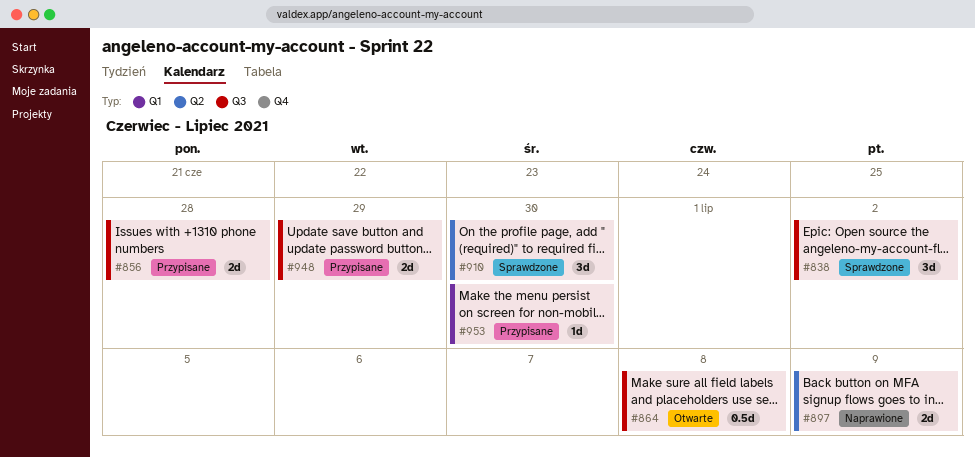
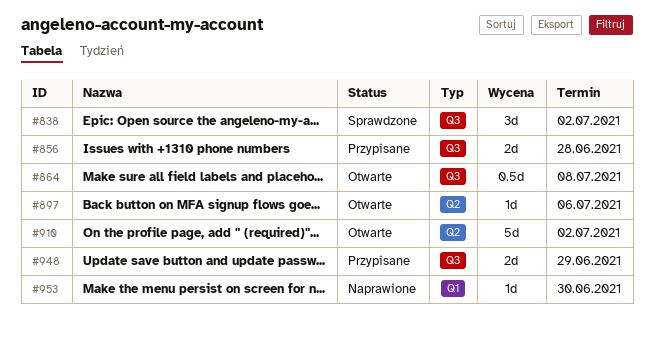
#897, status: Naprawione -> Otwarte
#897, estimate: 2d -> 1d
#897, due: Jul 9 -> Jul 6
#910, status: Sprawdzone -> Otwarte
#910, estimate: 3d -> 5d
#910, due: Jun 30 -> Jul 2
#953, status: Przypisane -> Naprawione

